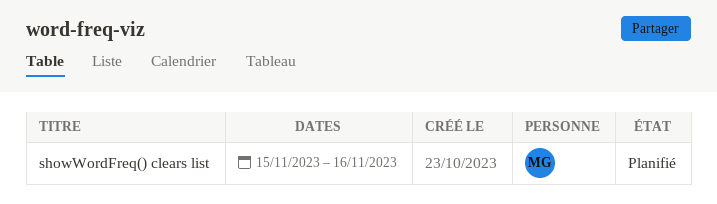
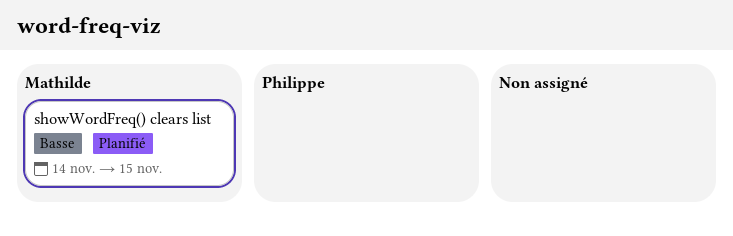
showWordFreq() clears list, start: Nov 15 -> Nov 14
showWordFreq() clears list, due: Nov 16 -> Nov 15

